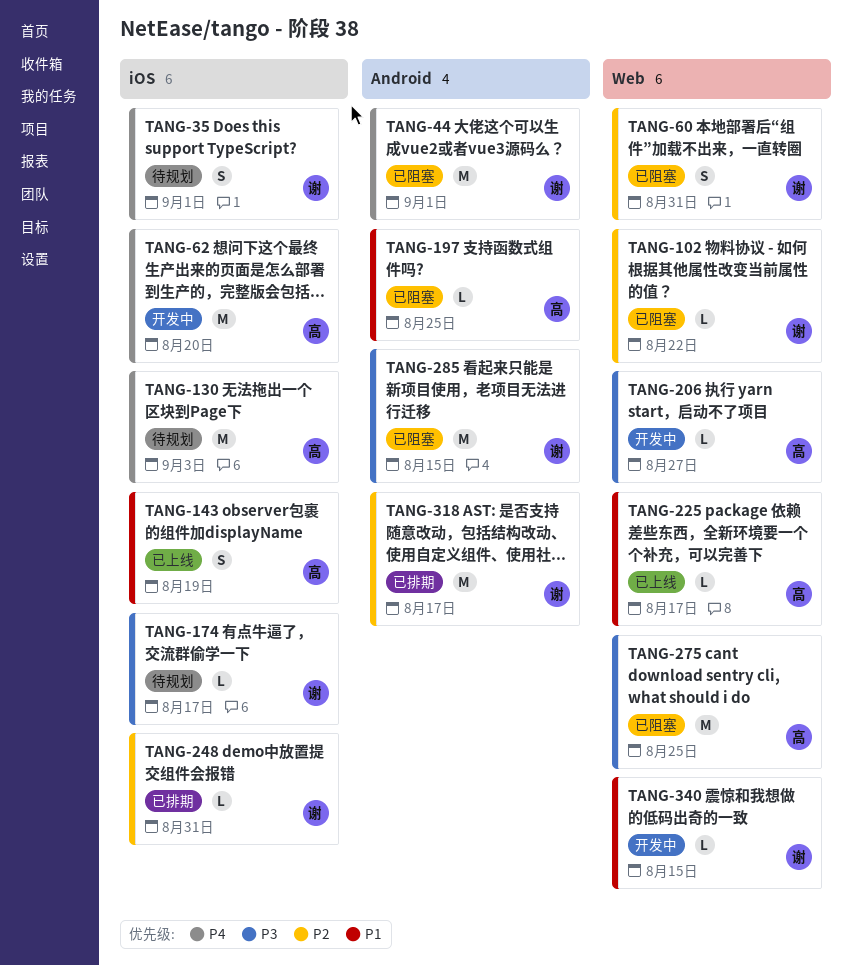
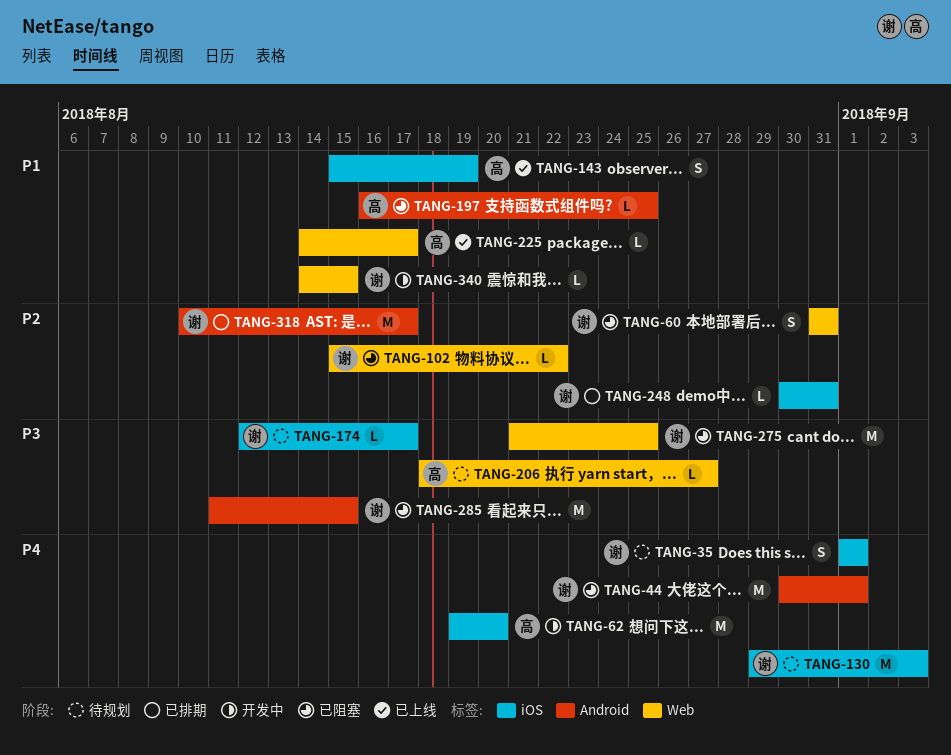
TANG-130, owner: 高 -> 谢
TANG-206, status: 开发中 -> 待规划
TANG-275, owner: 高 -> 谢

